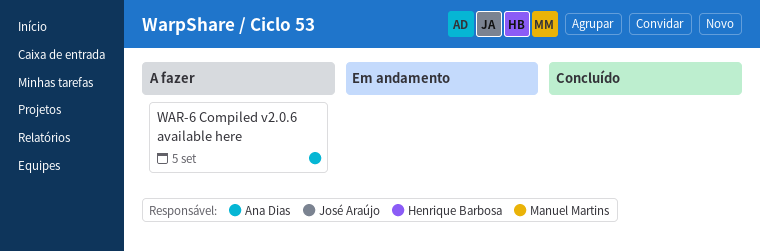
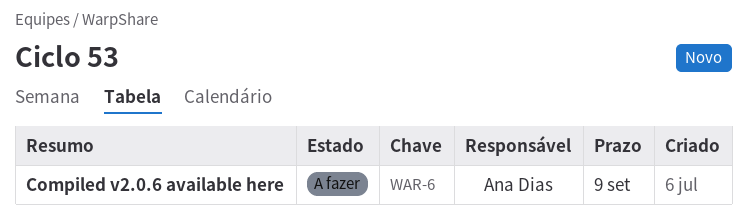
WAR-6, due: Sep 5 -> Sep 9

